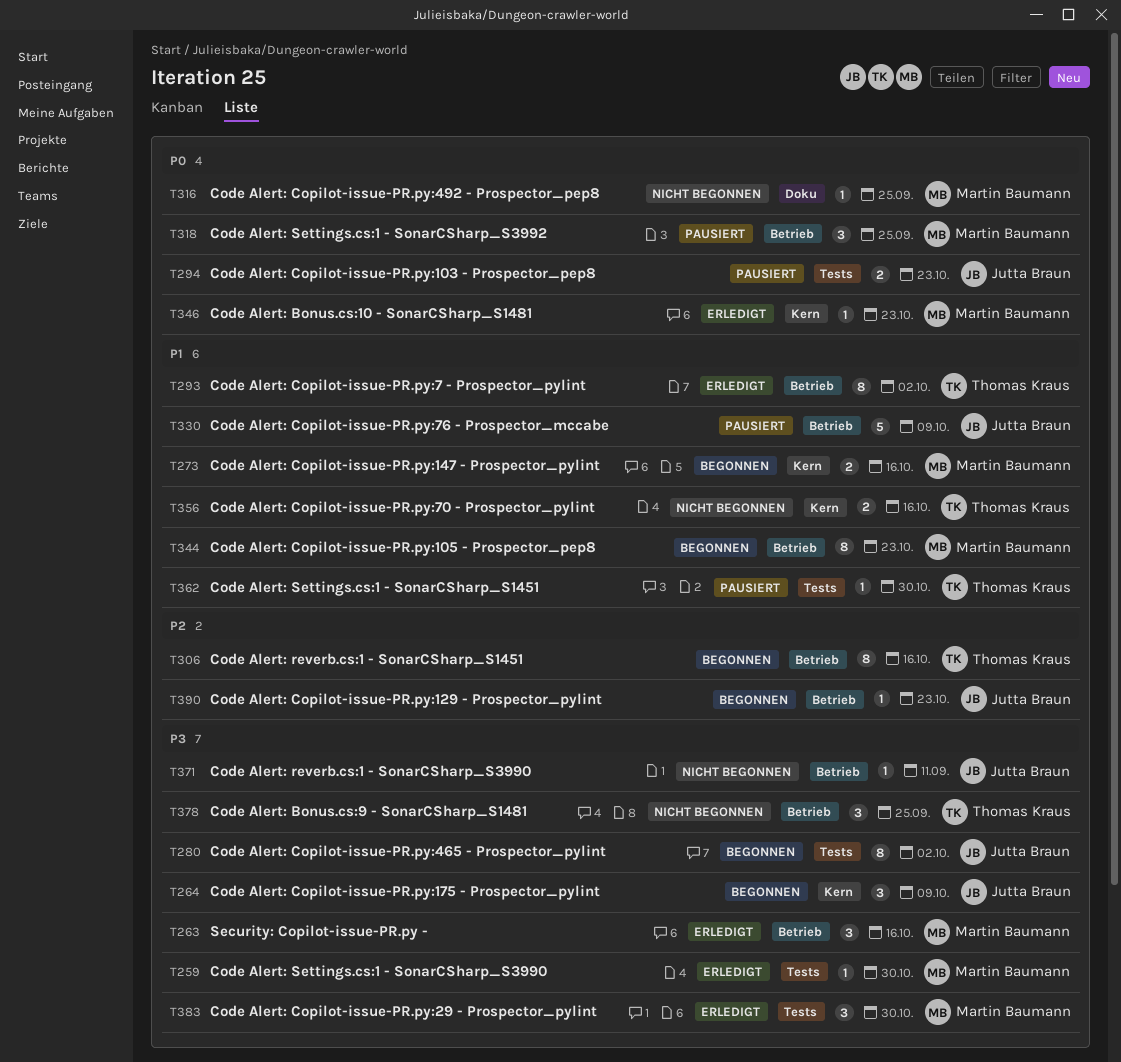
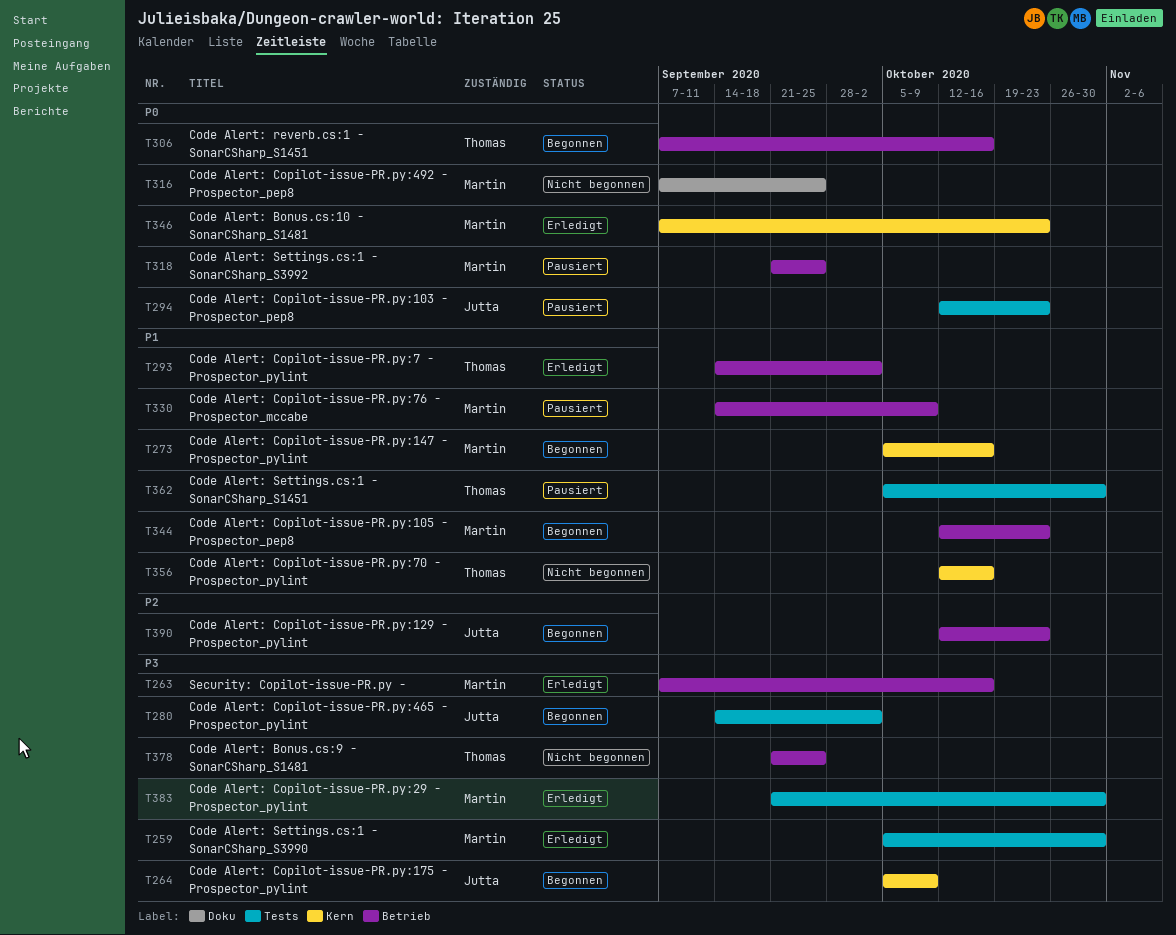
T306, priority: P2 -> P0
T330, owner: Jutta Braun -> Martin Baumann
T371: present -> none

